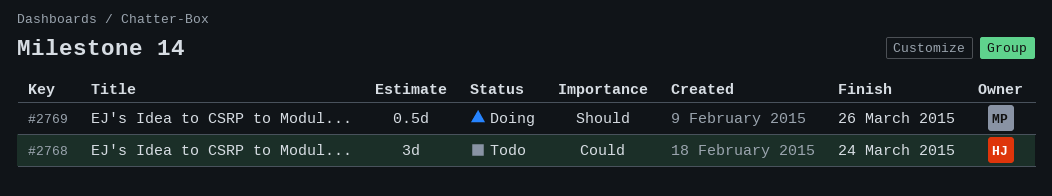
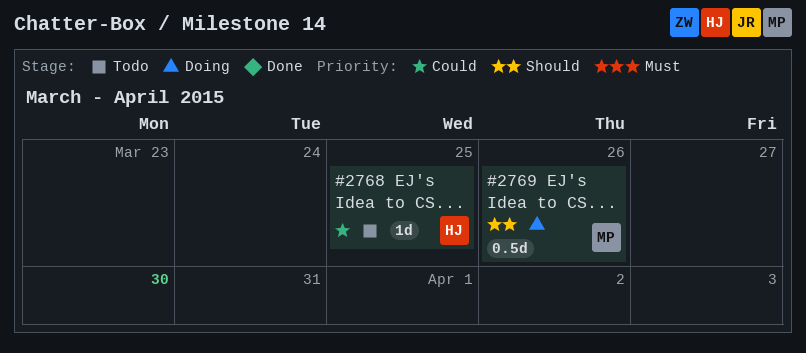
#2768, estimate: 3d -> 1d
#2768, due: Mar 24 -> Mar 25

